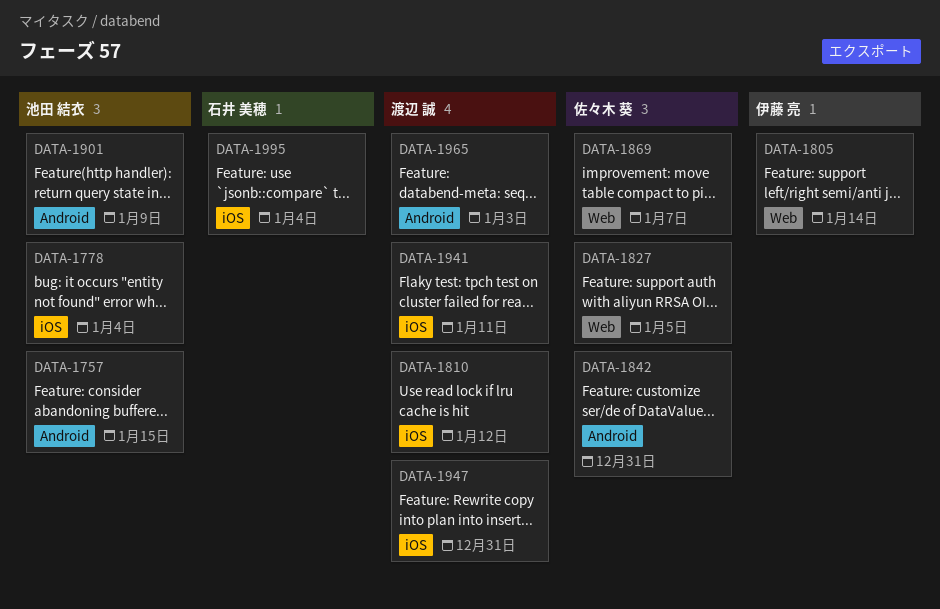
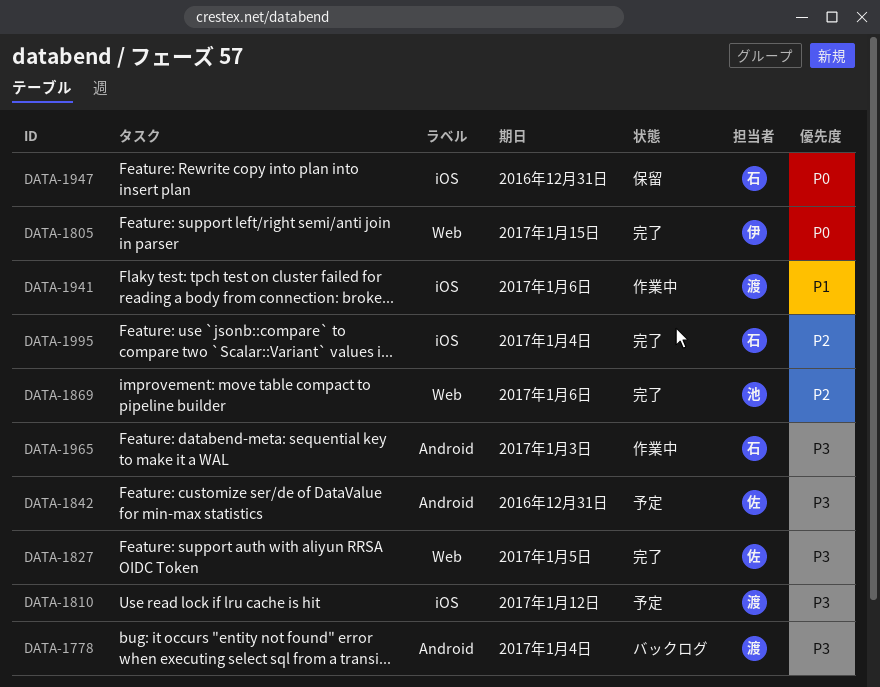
DATA-1757: present -> none
DATA-1778, owner: 池田 結衣 -> 渡辺 誠
DATA-1778, label: iOS -> Android
DATA-1805, due: Jan 14 -> Jan 15
DATA-1869, owner: 佐々木 葵 -> 池田 結衣
DATA-1869, due: Jan 7 -> Jan 6
DATA-1901: present -> none
DATA-1941, due: Jan 11 -> Jan 6
DATA-1947, owner: 渡辺 誠 -> 石井 美穂
DATA-1965, owner: 渡辺 誠 -> 石井 美穂

